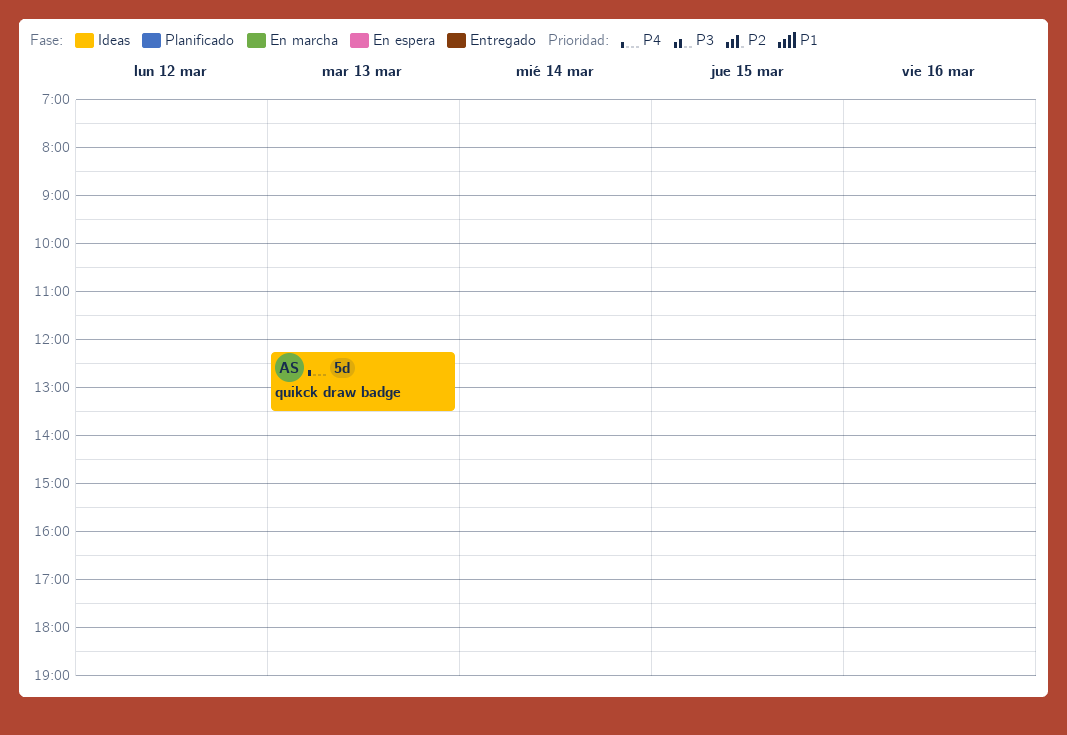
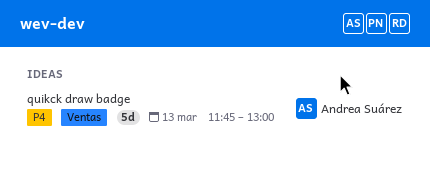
quikck draw badge, begins: 12:15 -> 11:45
quikck draw badge, ends: 13:30 -> 13:00

